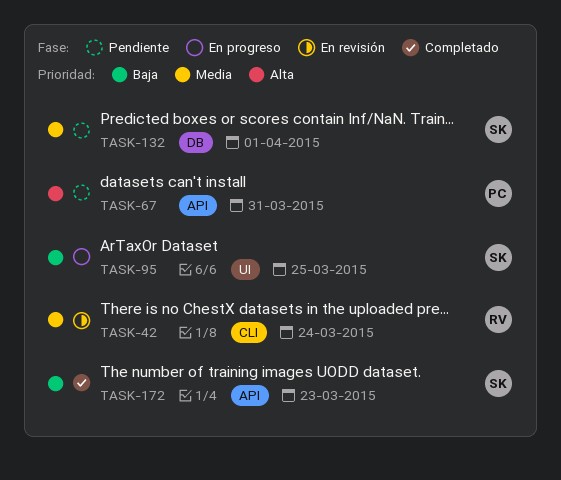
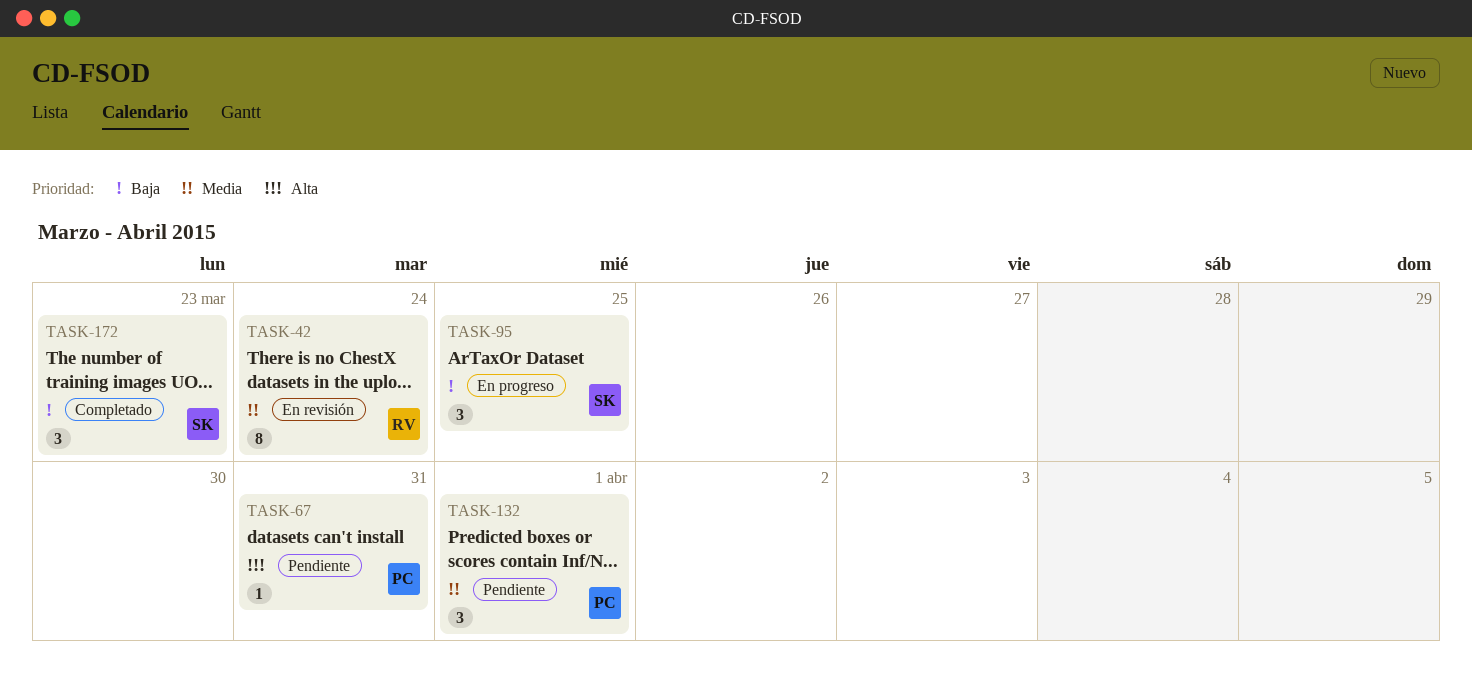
TASK-132, owner: SK -> PC

